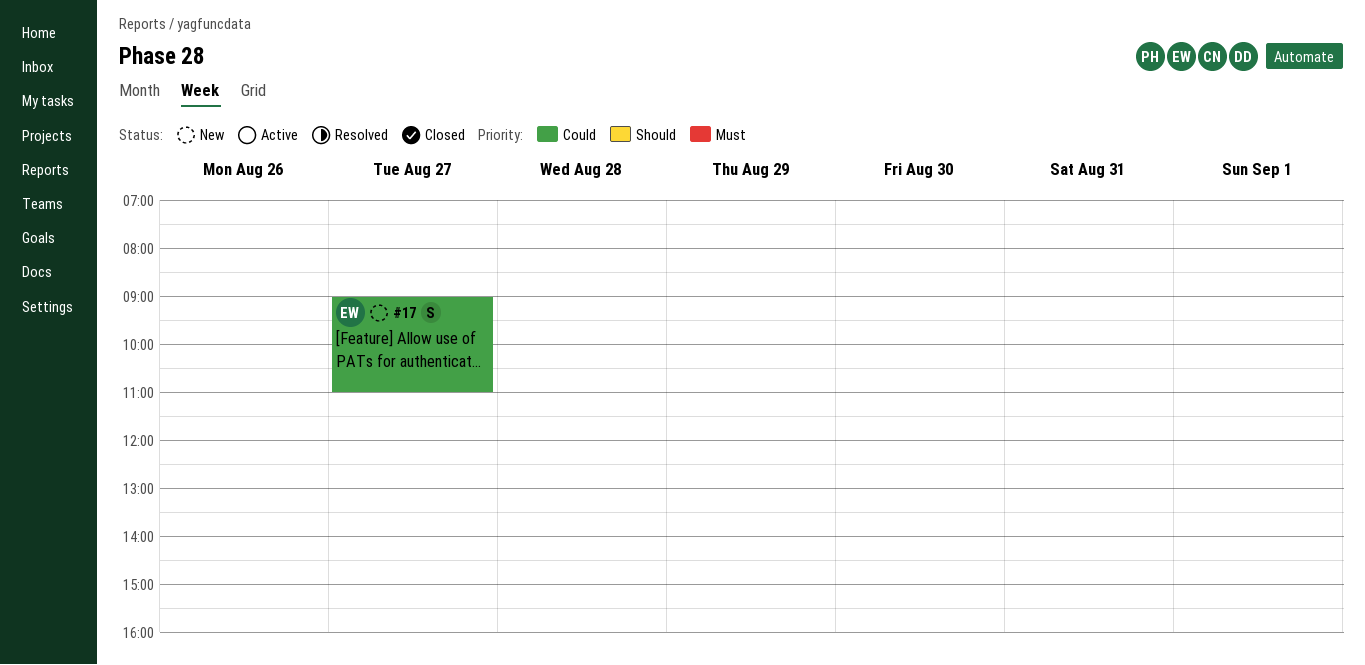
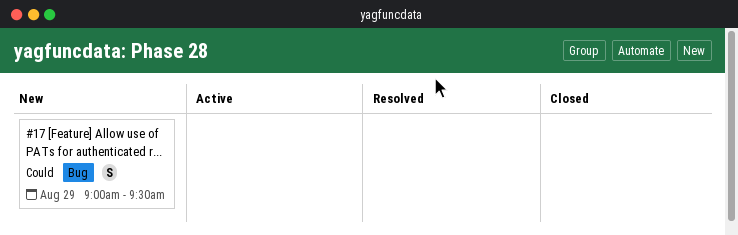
#17, day: Aug 27 -> Aug 29
#17, ends: 11:00 -> 09:30

